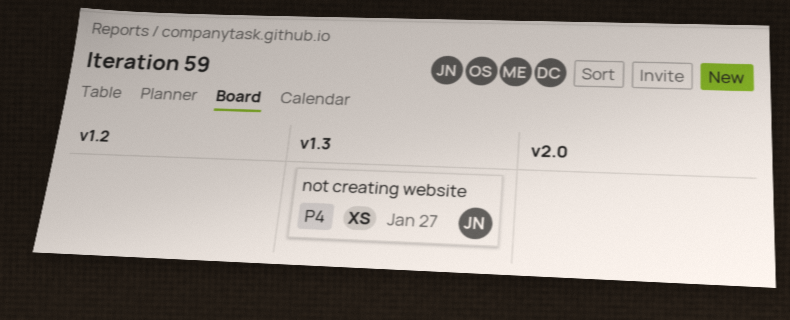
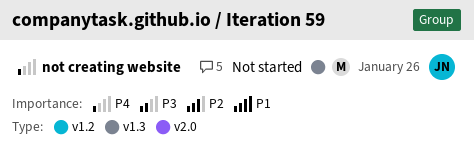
not creating website, estimate: XS -> M
not creating website, due: Jan 27 -> Jan 26

